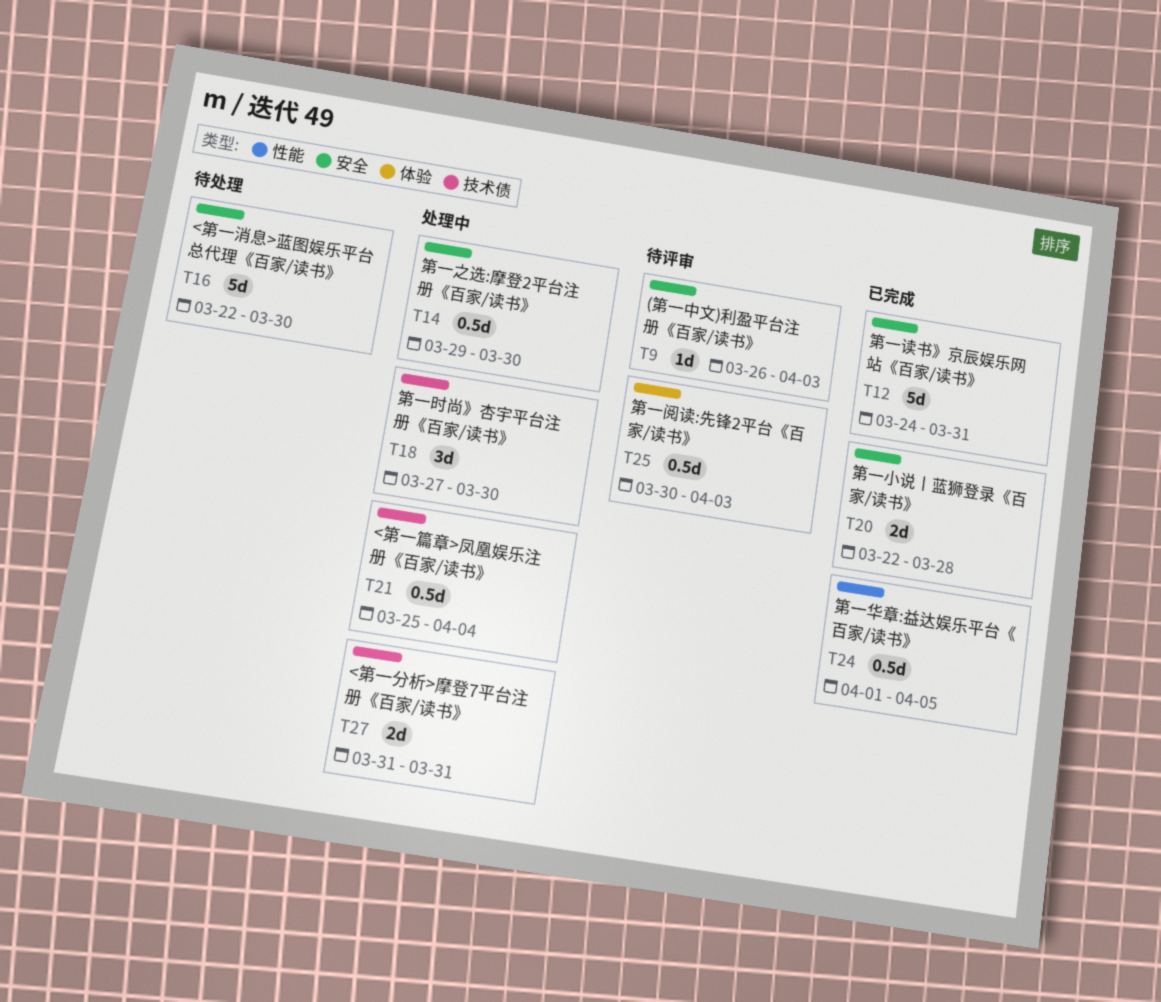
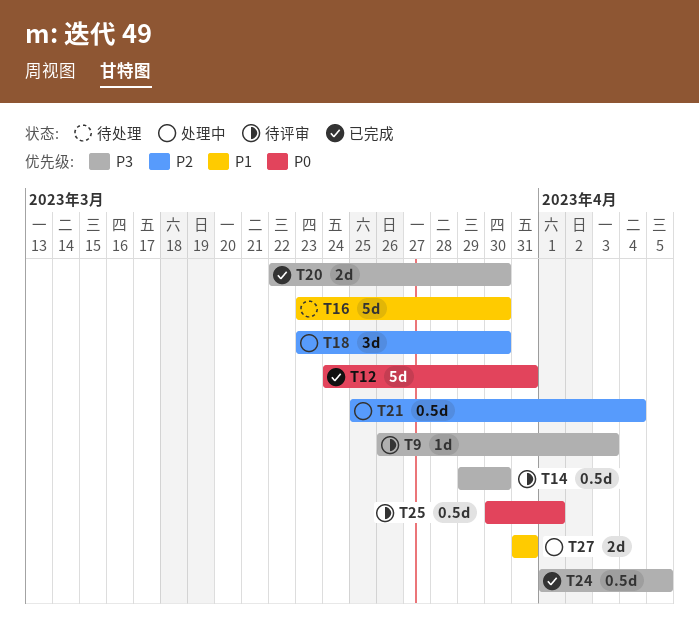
T14, status: 处理中 -> 待评审
T16, start: Mar 22 -> Mar 23
T18, start: Mar 27 -> Mar 23
T20, due: Mar 28 -> Mar 30
T25, due: Apr 3 -> Apr 1

